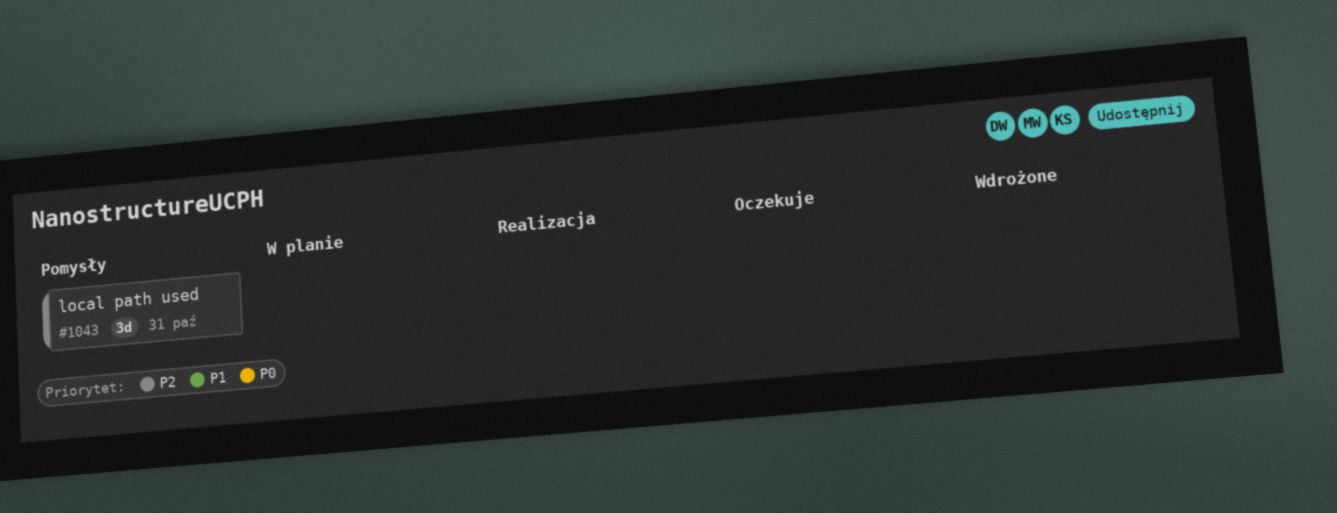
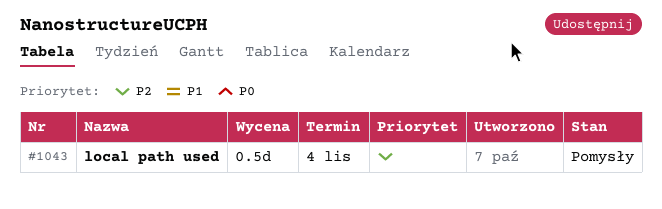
#1043, estimate: 3d -> 0.5d
#1043, due: Oct 31 -> Nov 4

